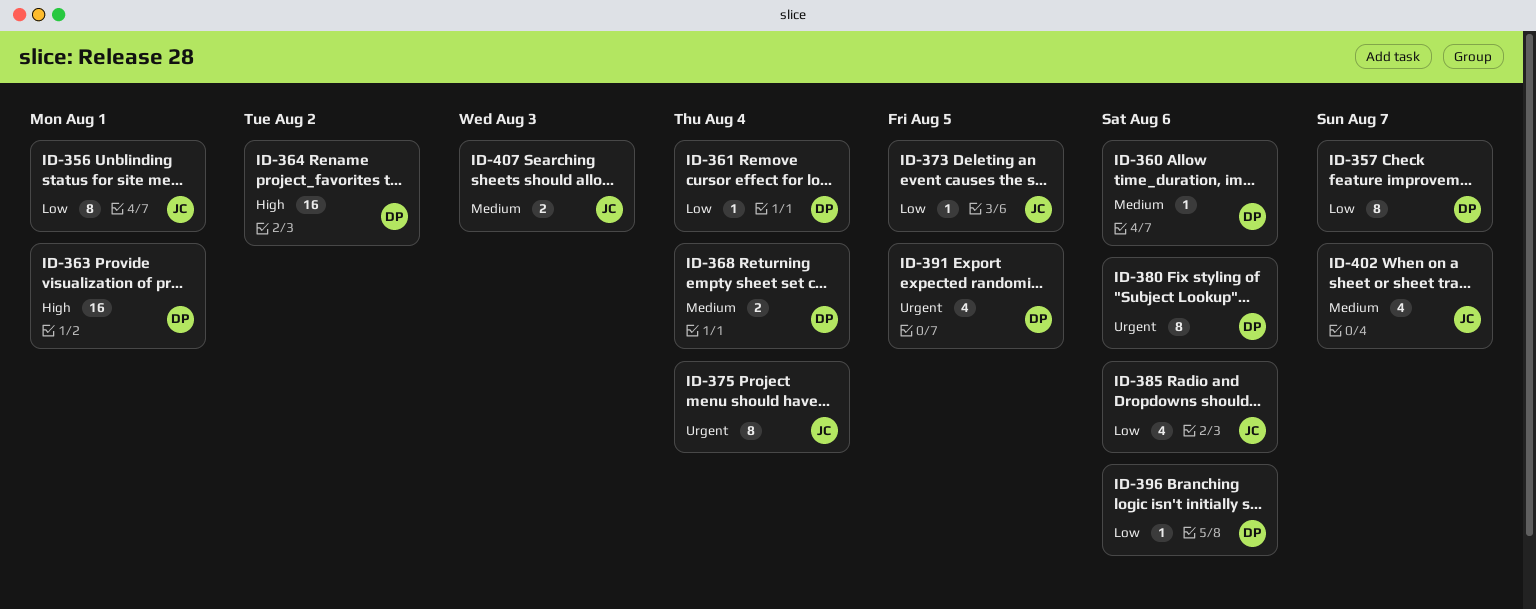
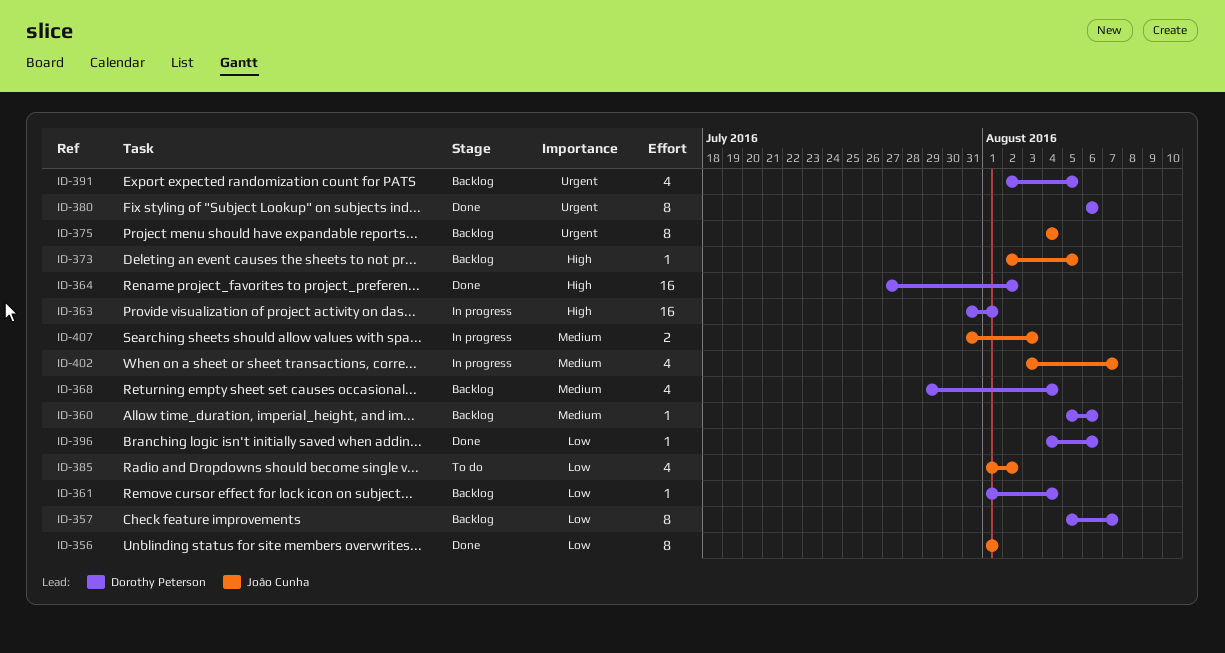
ID-368, estimate: 2 -> 4
ID-373, priority: Low -> High
ID-385, due: Aug 6 -> Aug 2

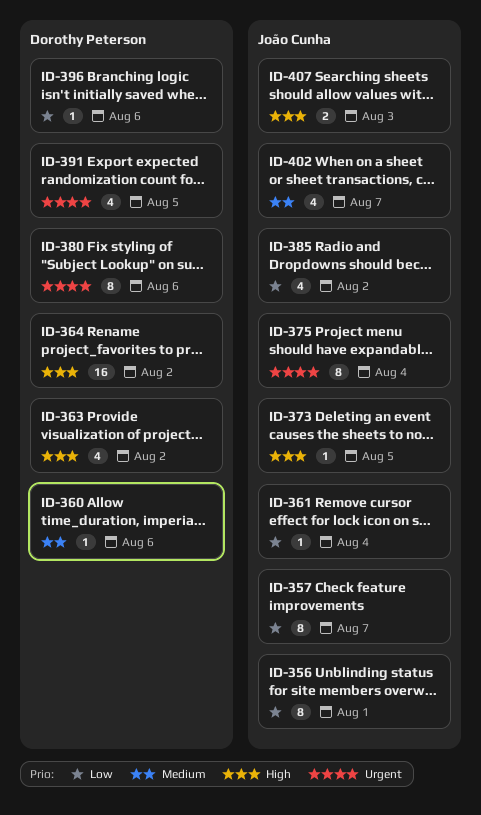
ID-357, owner: Dorothy Peterson -> João Cunha
ID-361, owner: Dorothy Peterson -> João Cunha
ID-363, estimate: 16 -> 4
ID-363, due: Aug 1 -> Aug 2
ID-368: present -> none
ID-407, priority: Medium -> High

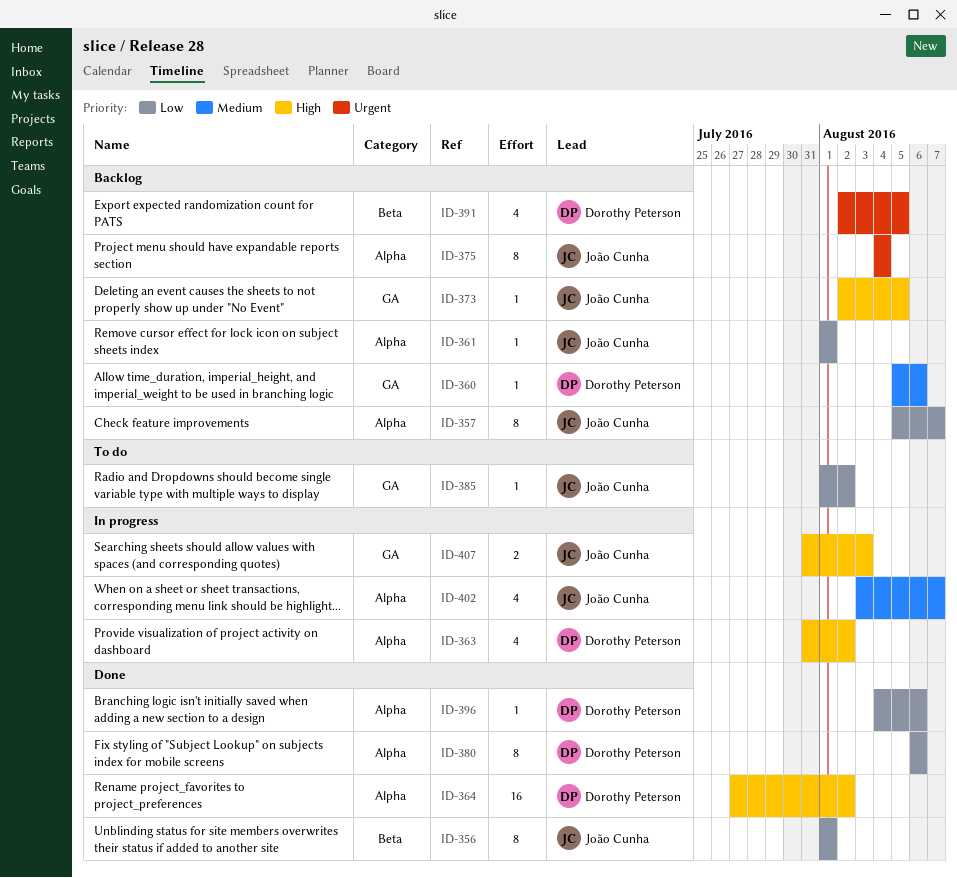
ID-361, due: Aug 4 -> Aug 1
ID-380, priority: Urgent -> Low
ID-385, estimate: 4 -> 1

